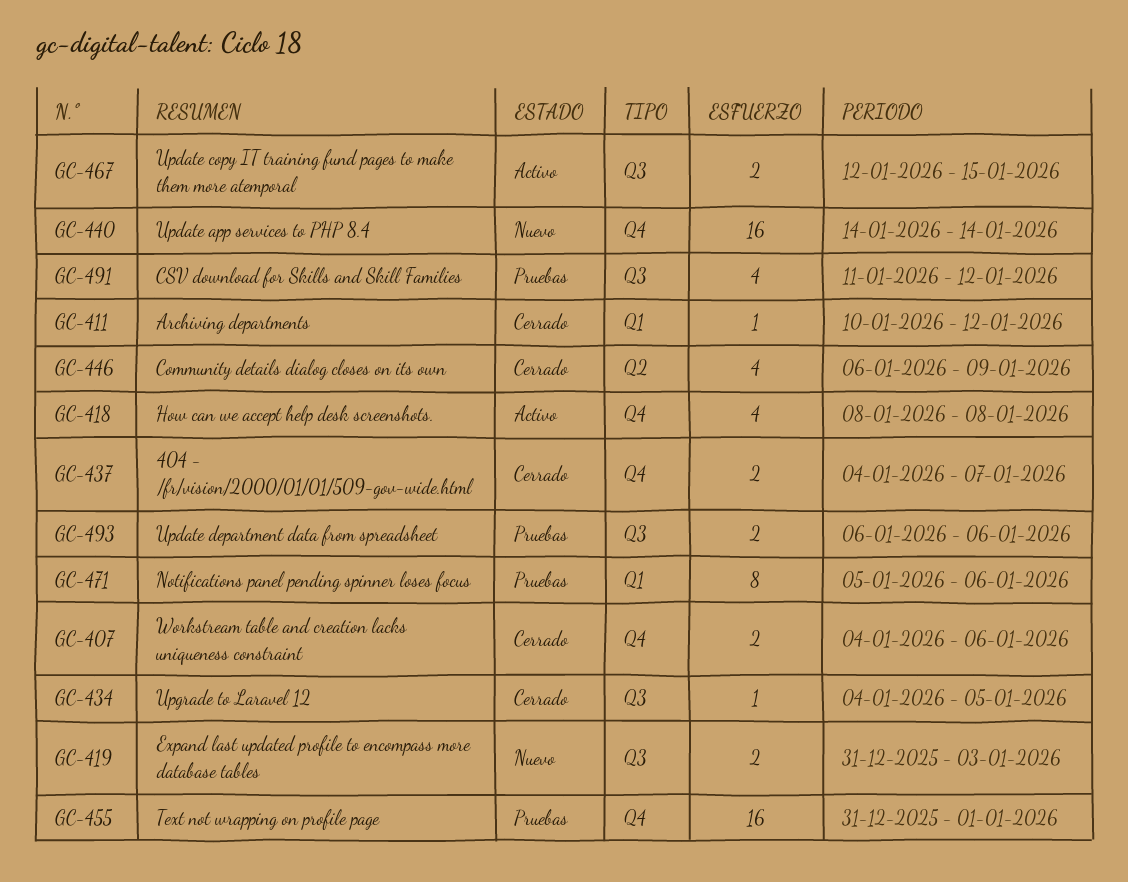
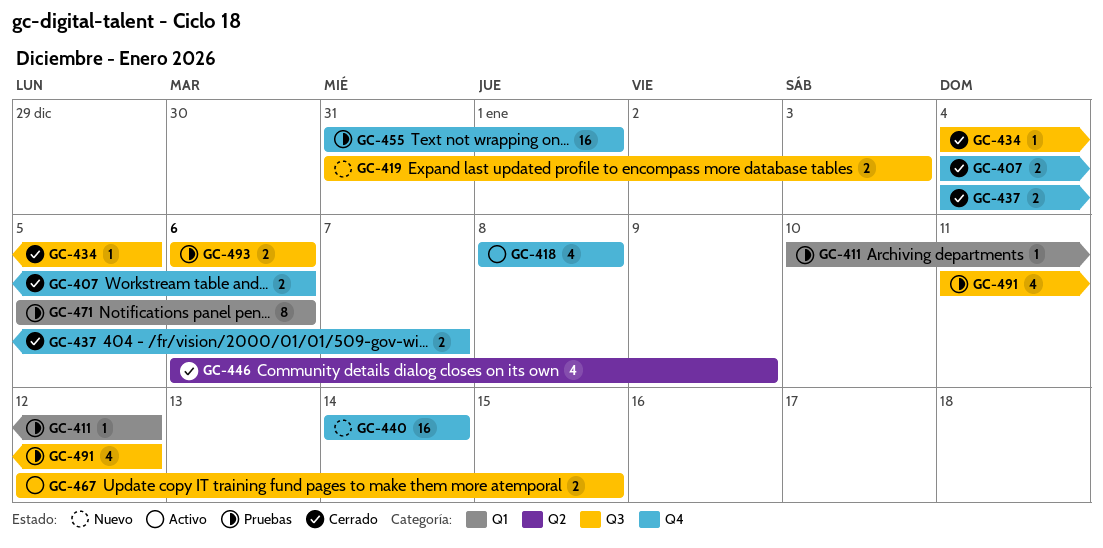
GC-411, status: Cerrado -> Pruebas

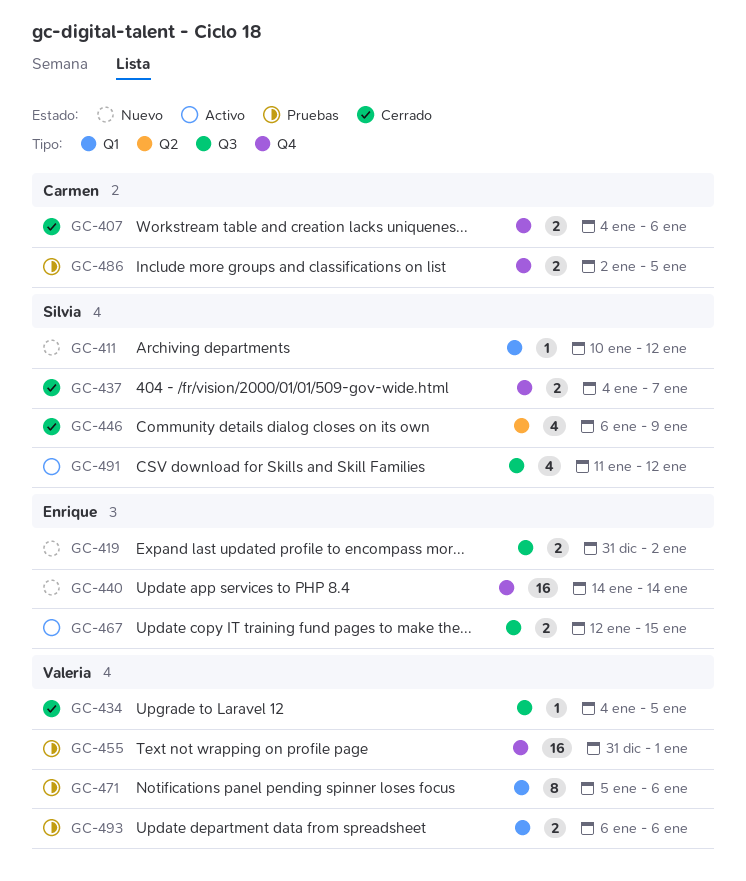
GC-411, status: Pruebas -> Nuevo
GC-418: present -> none
GC-419, due: Jan 3 -> Jan 2
GC-486: none -> present
GC-491, status: Pruebas -> Activo
GC-493, label: Q3 -> Q1

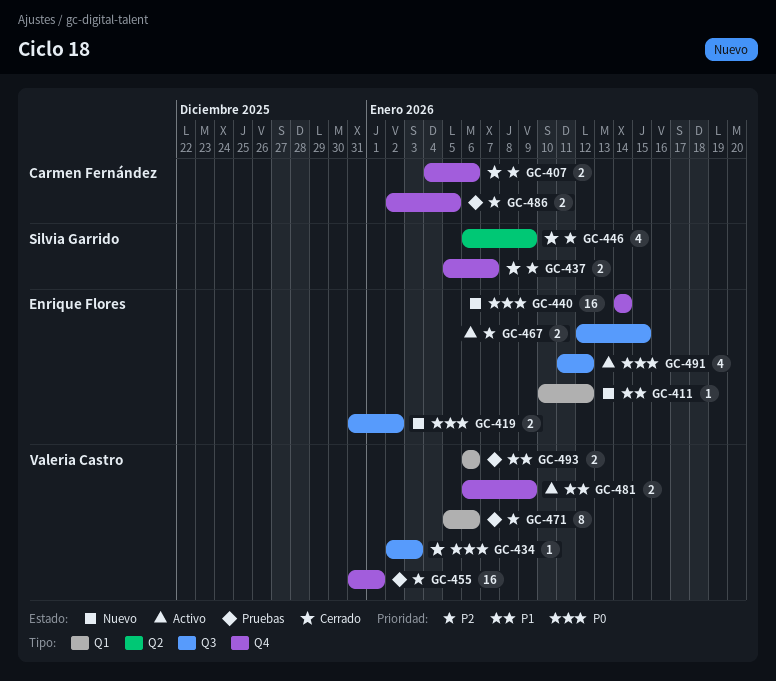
GC-411, owner: Silvia Garrido -> Enrique Flores
GC-434, start: Jan 4 -> Jan 2
GC-434, due: Jan 5 -> Jan 3
GC-437, start: Jan 4 -> Jan 5
GC-481: none -> present
GC-491, owner: Silvia Garrido -> Enrique Flores

